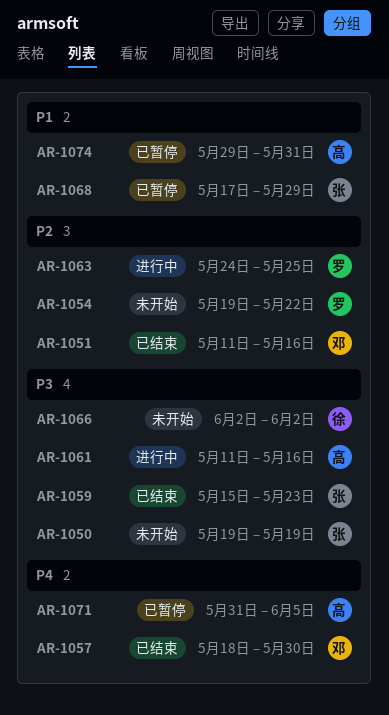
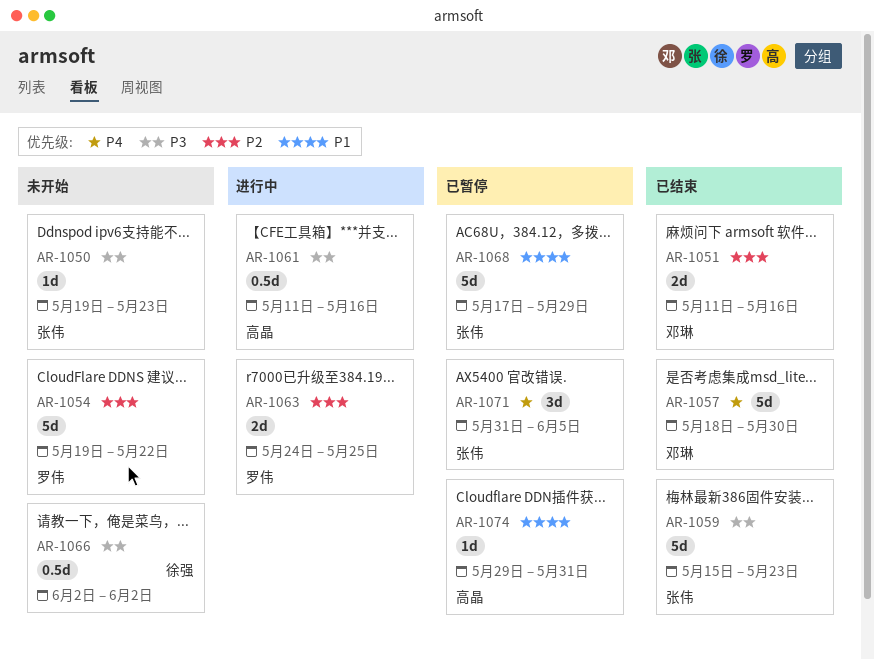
AR-1050, due: May 19 -> May 23
AR-1071, owner: 高晶 -> 张伟

